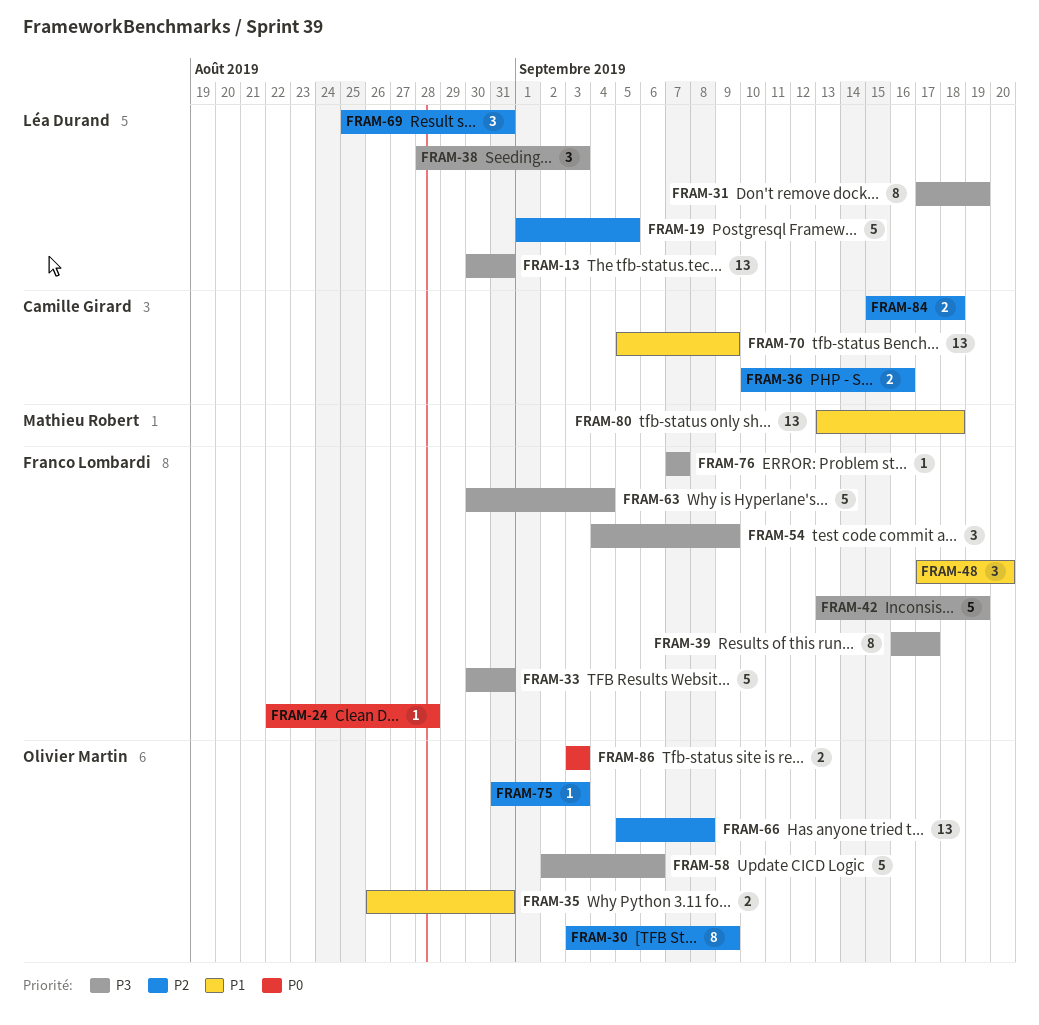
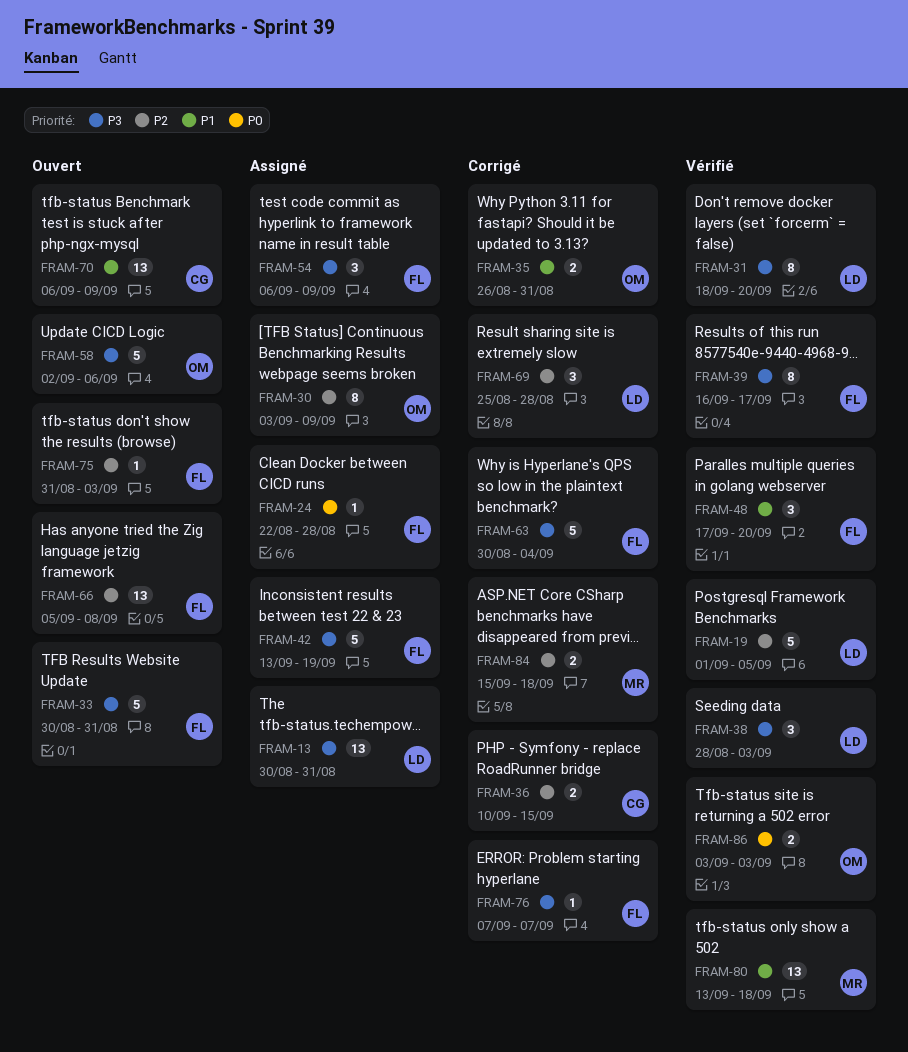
FRAM-31, start: Sep 17 -> Sep 18
FRAM-31, due: Sep 19 -> Sep 20
FRAM-36, due: Sep 16 -> Sep 15
FRAM-54, start: Sep 4 -> Sep 6
FRAM-66, owner: Olivier Martin -> Franco Lombardi
FRAM-69, due: Aug 31 -> Aug 28
FRAM-70, start: Sep 5 -> Sep 6
FRAM-75, owner: Olivier Martin -> Franco Lombardi
FRAM-84, owner: Camille Girard -> Mathieu Robert

